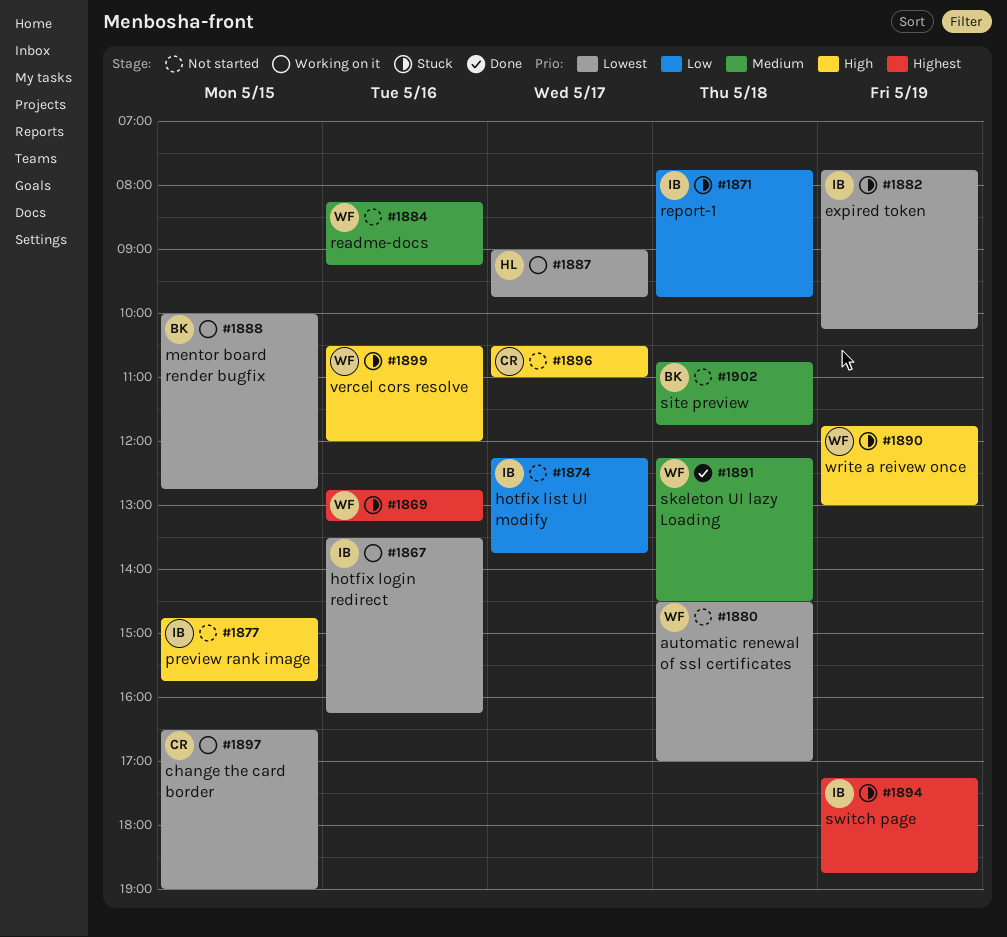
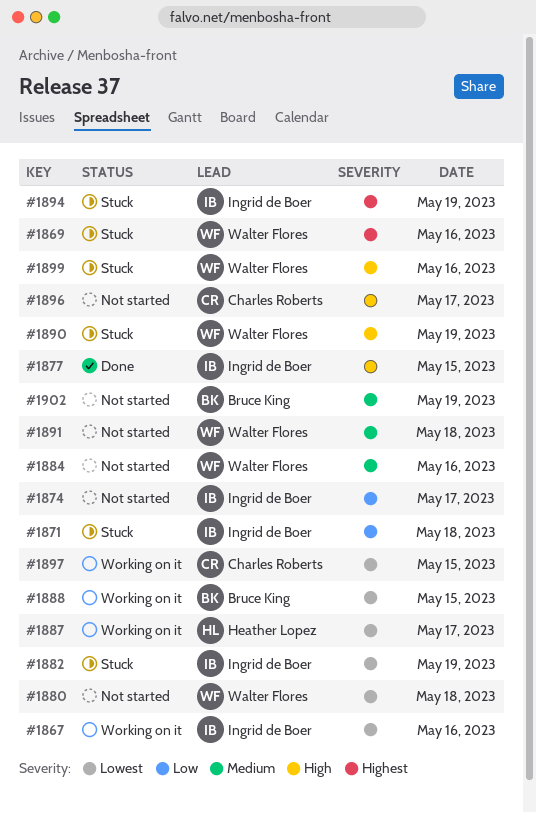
#1877, status: Not started -> Done
#1891, status: Done -> Not started
#1902, day: May 18 -> May 19

